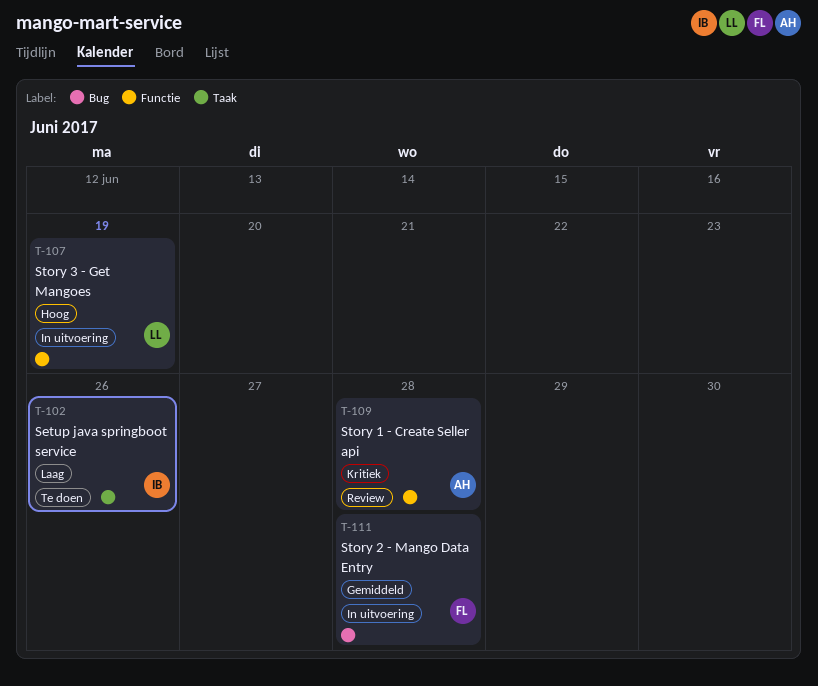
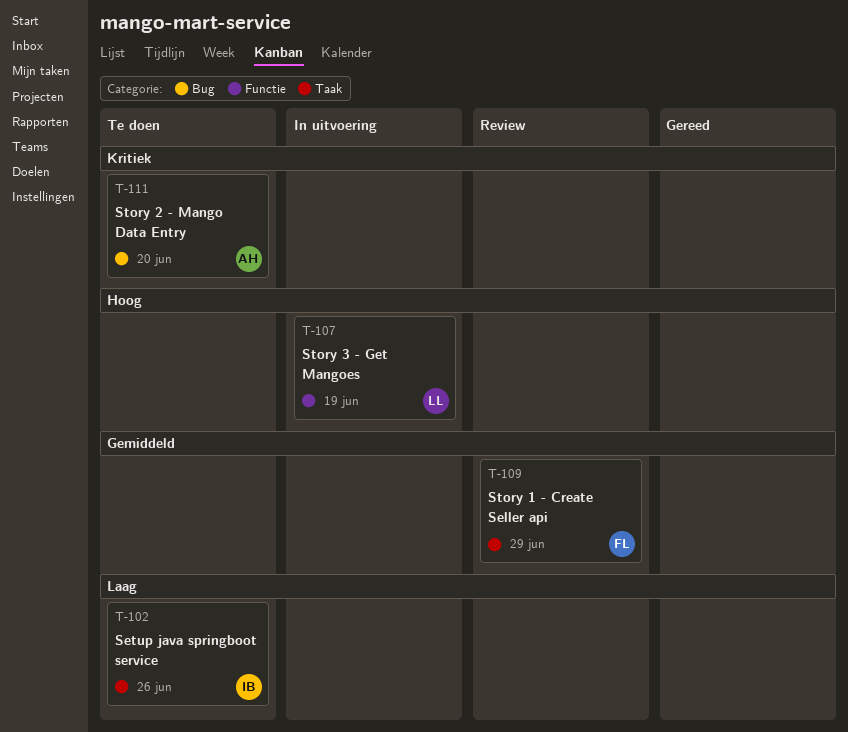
T-109, owner: AH -> FL
T-109, priority: Kritiek -> Gemiddeld
T-109, label: Functie -> Taak
T-109, due: Jun 28 -> Jun 29
T-111, status: In uitvoering -> Te doen
T-111, owner: FL -> AH
T-111, priority: Gemiddeld -> Kritiek
T-111, due: Jun 28 -> Jun 20

